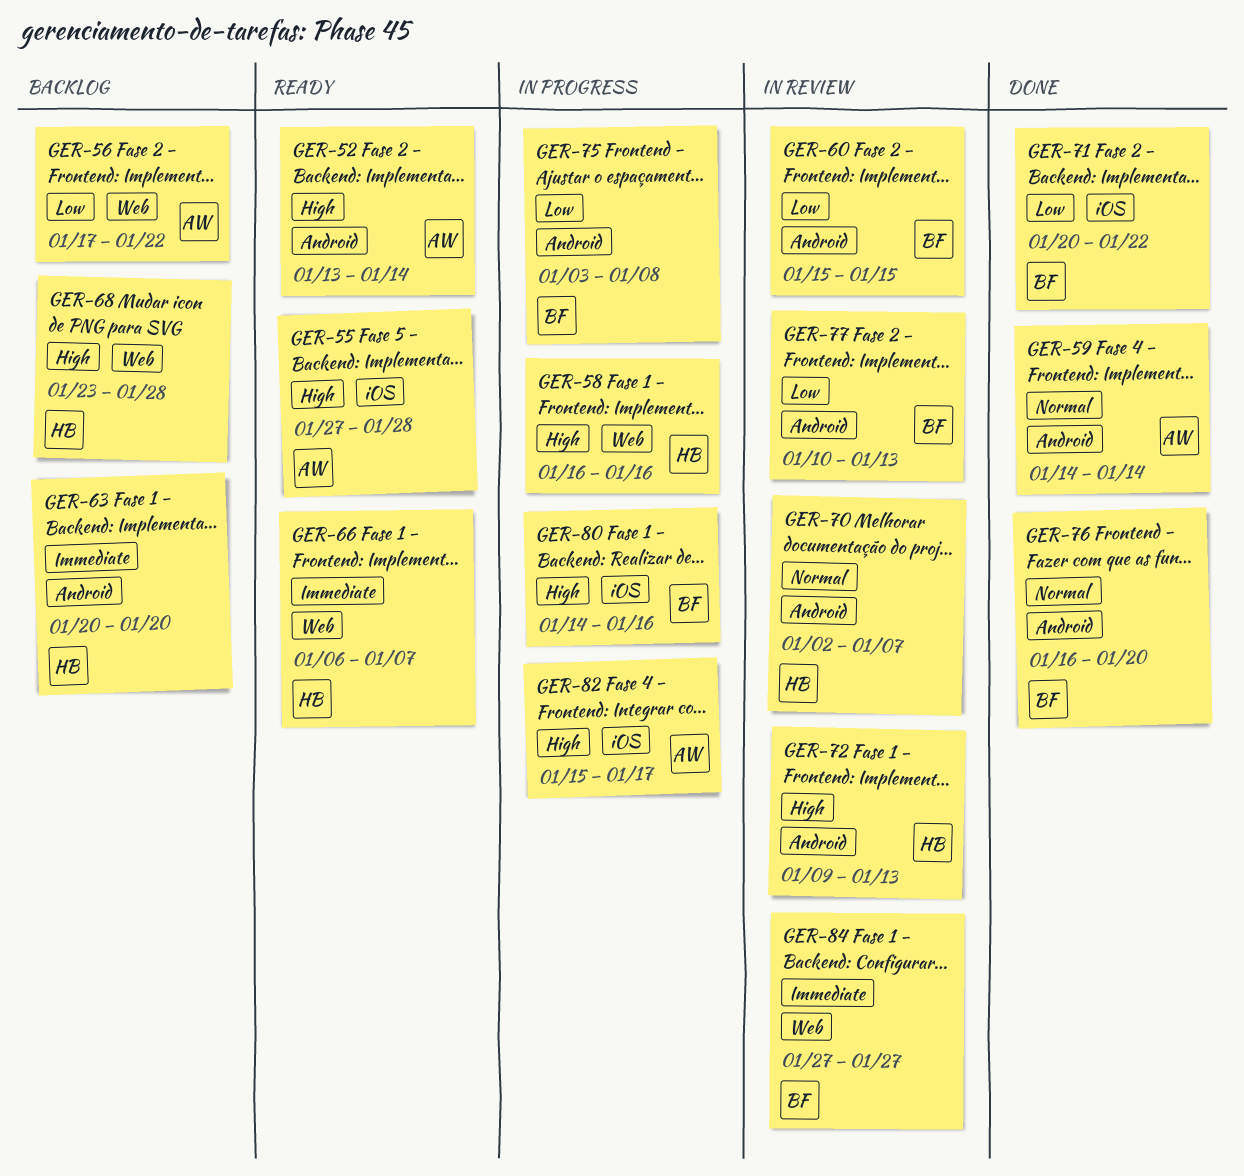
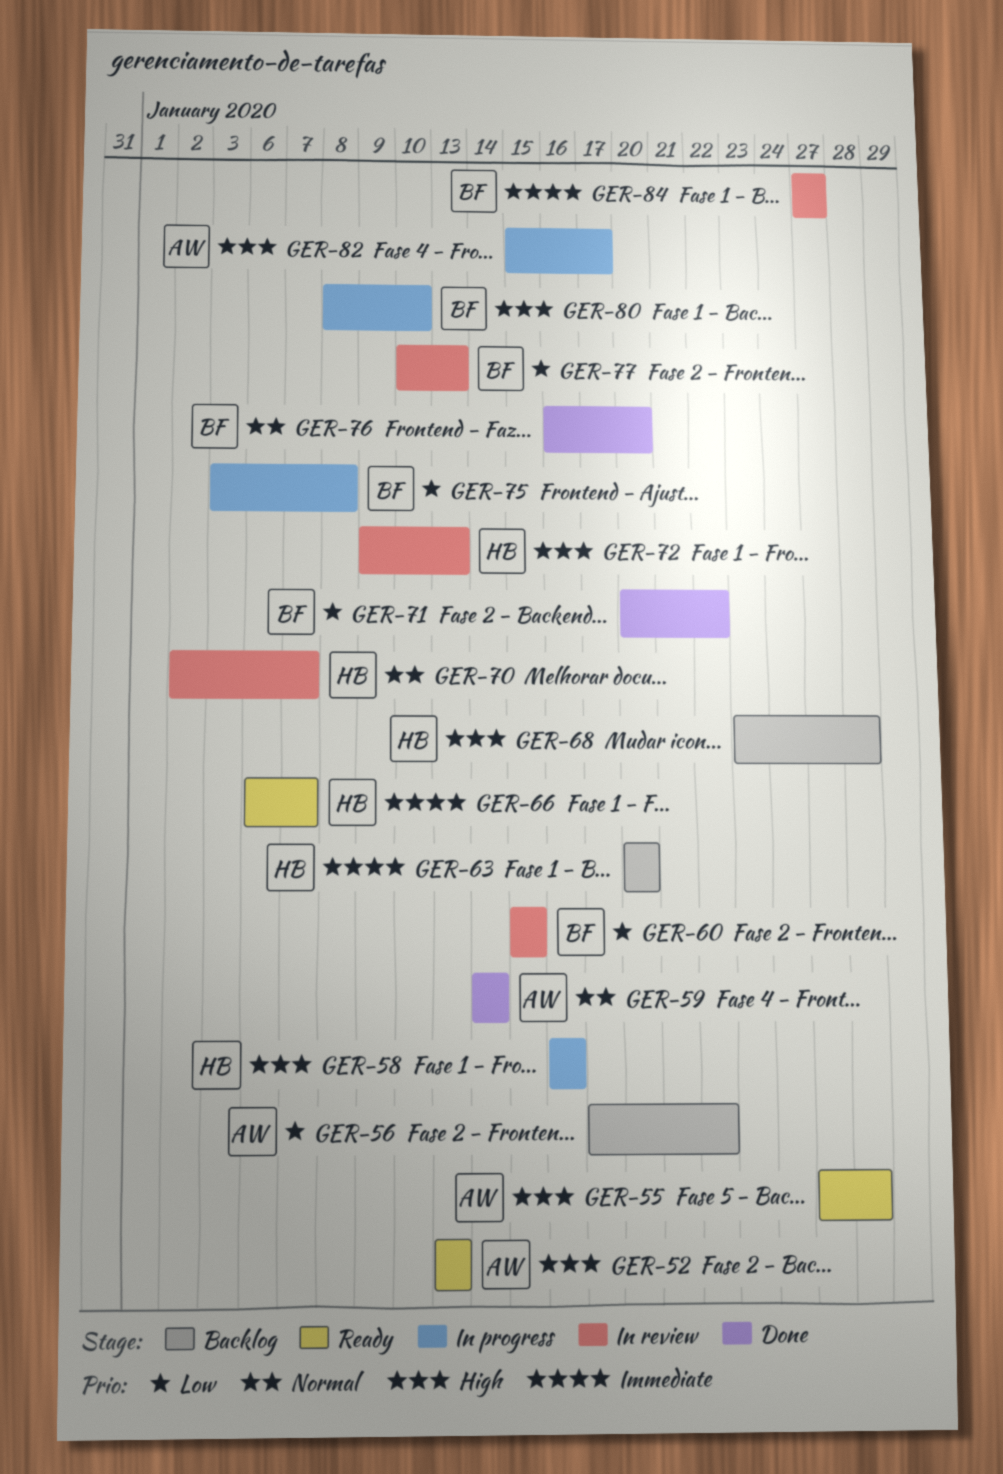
GER-52, due: Jan 14 -> Jan 13
GER-80, start: Jan 14 -> Jan 8
GER-80, due: Jan 16 -> Jan 10

